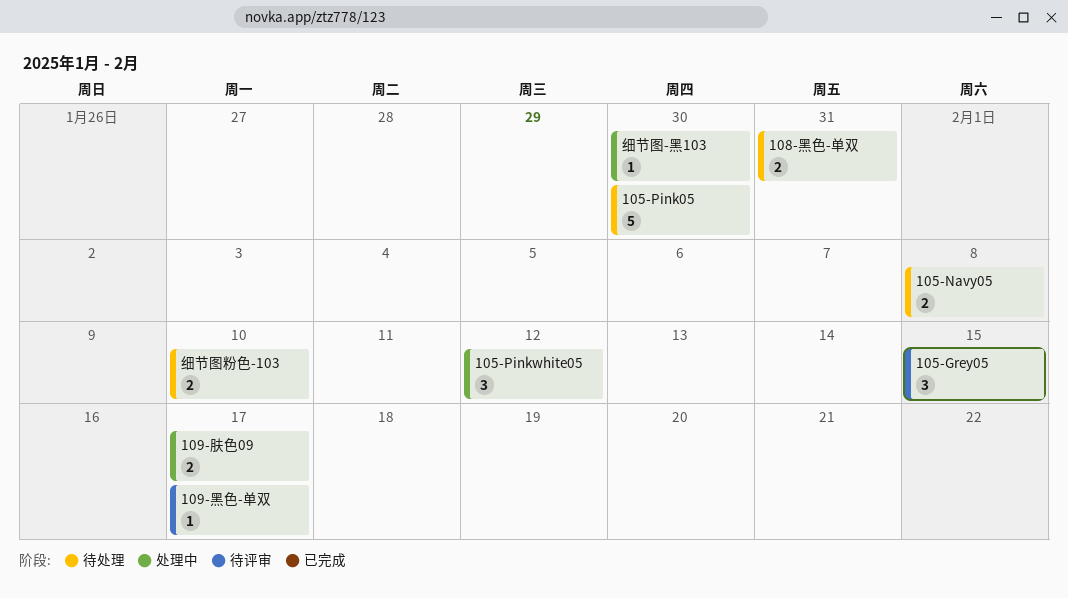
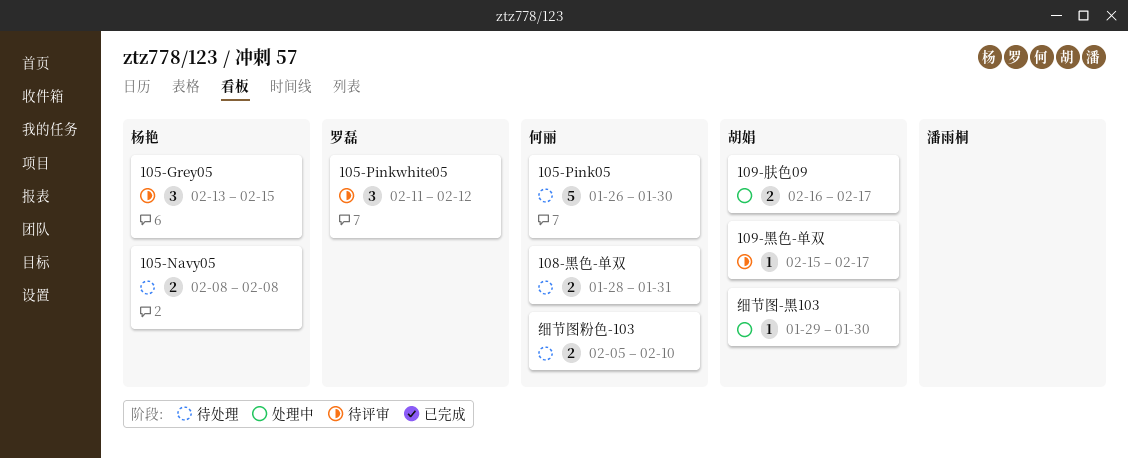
105-Pinkwhite05, status: 处理中 -> 待评审

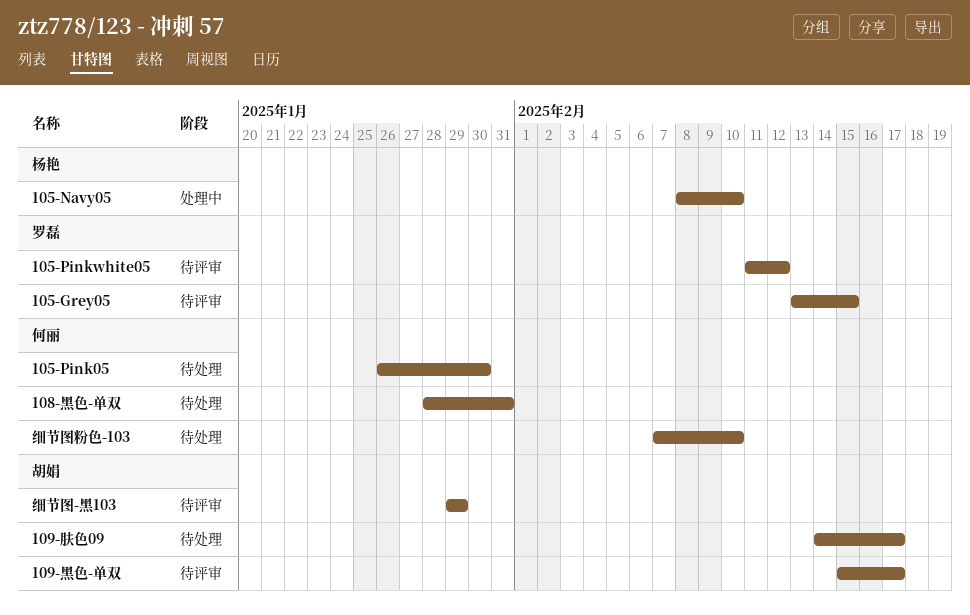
105-Grey05, owner: 杨艳 -> 罗磊
105-Navy05, status: 待处理 -> 处理中
105-Navy05, due: Feb 8 -> Feb 10
109-肤色09, status: 处理中 -> 待处理
109-肤色09, start: Feb 16 -> Feb 14
细节图-黑103, status: 处理中 -> 待评审
细节图-黑103, due: Jan 30 -> Jan 29
细节图粉色-103, start: Feb 5 -> Feb 7

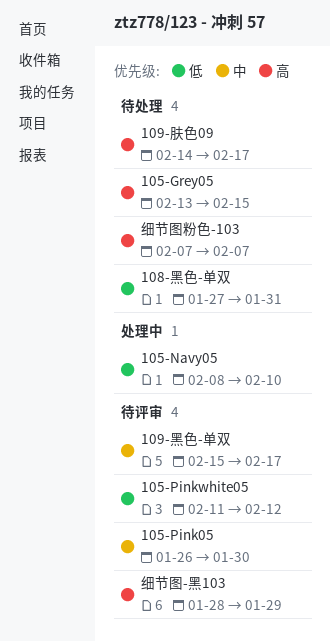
105-Grey05, status: 待评审 -> 待处理
105-Pink05, status: 待处理 -> 待评审
108-黑色-单双, start: Jan 28 -> Jan 27
细节图-黑103, start: Jan 29 -> Jan 28
细节图粉色-103, due: Feb 10 -> Feb 7

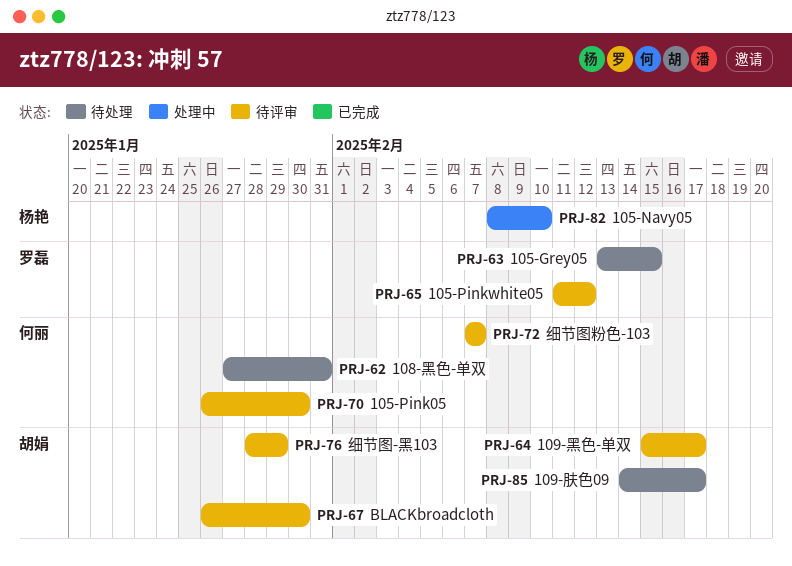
BLACKbroadcloth: none -> present
细节图粉色-103, status: 待处理 -> 待评审

